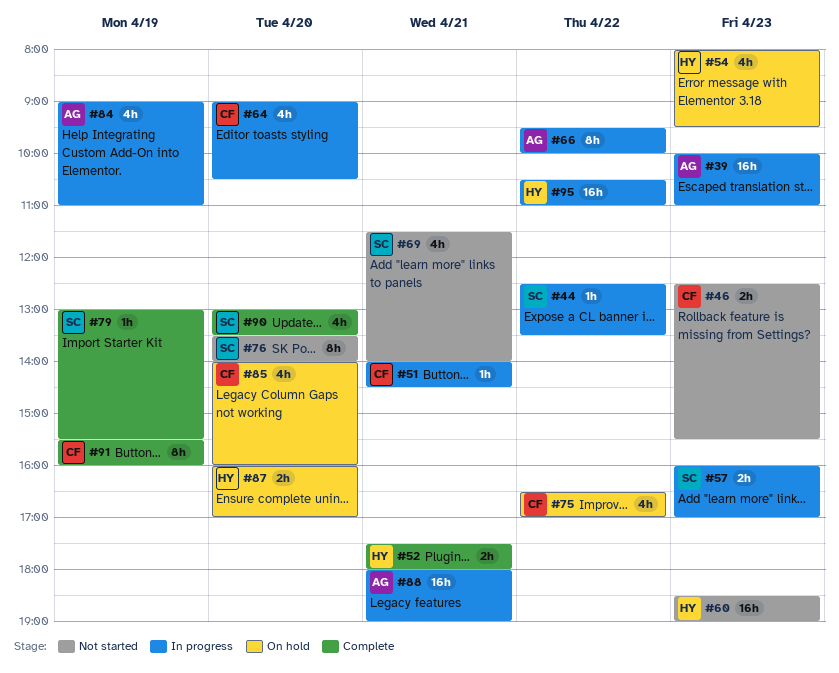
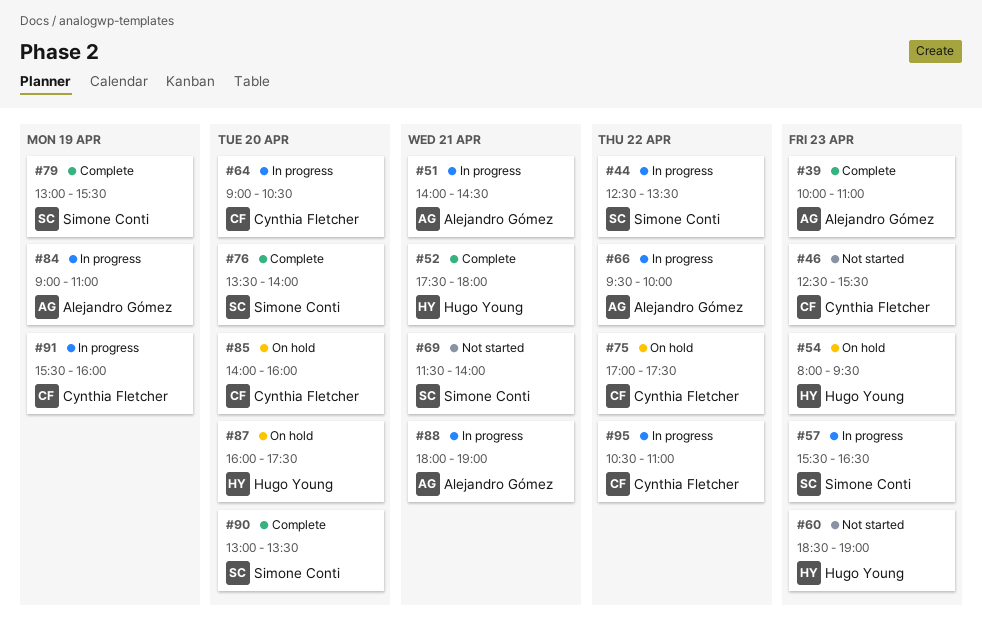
#39, status: In progress -> Complete
#51, owner: Cynthia Fletcher -> Alejandro Gómez
#57, begins: 16:00 -> 15:30
#57, ends: 17:00 -> 16:30
#75, begins: 16:30 -> 17:00
#75, ends: 17:00 -> 17:30
#76, status: Not started -> Complete
#87, ends: 17:00 -> 17:30
#91, status: Complete -> In progress
#95, owner: Hugo Young -> Cynthia Fletcher

